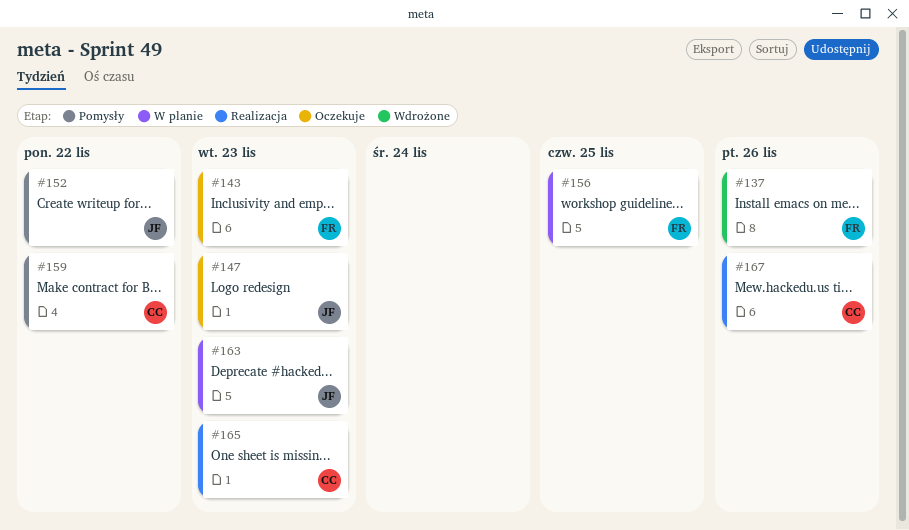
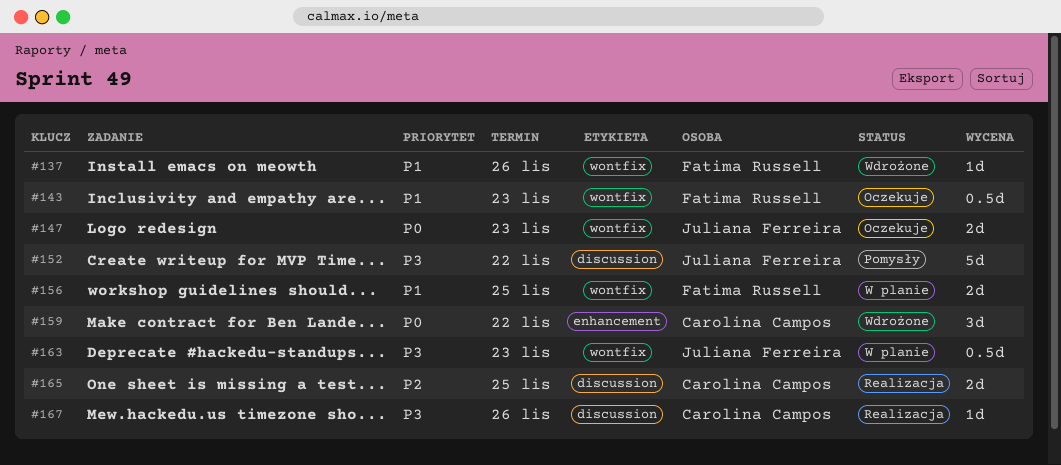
#159, status: Pomysły -> Wdrożone
#165, due: Nov 23 -> Nov 25

